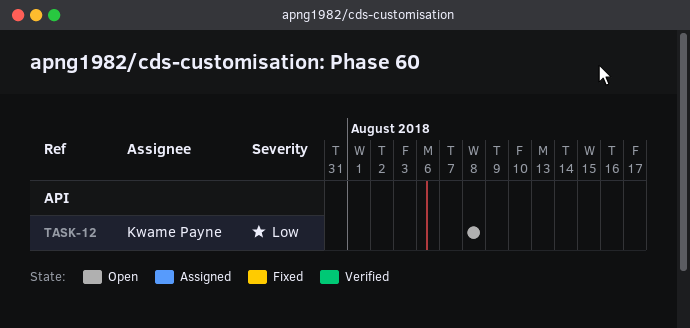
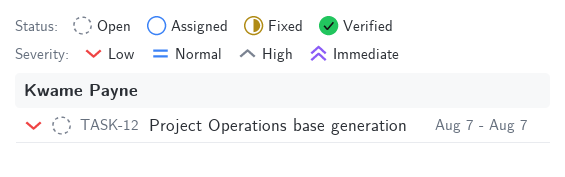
TASK-12, start: Aug 8 -> Aug 7
TASK-12, due: Aug 8 -> Aug 7

